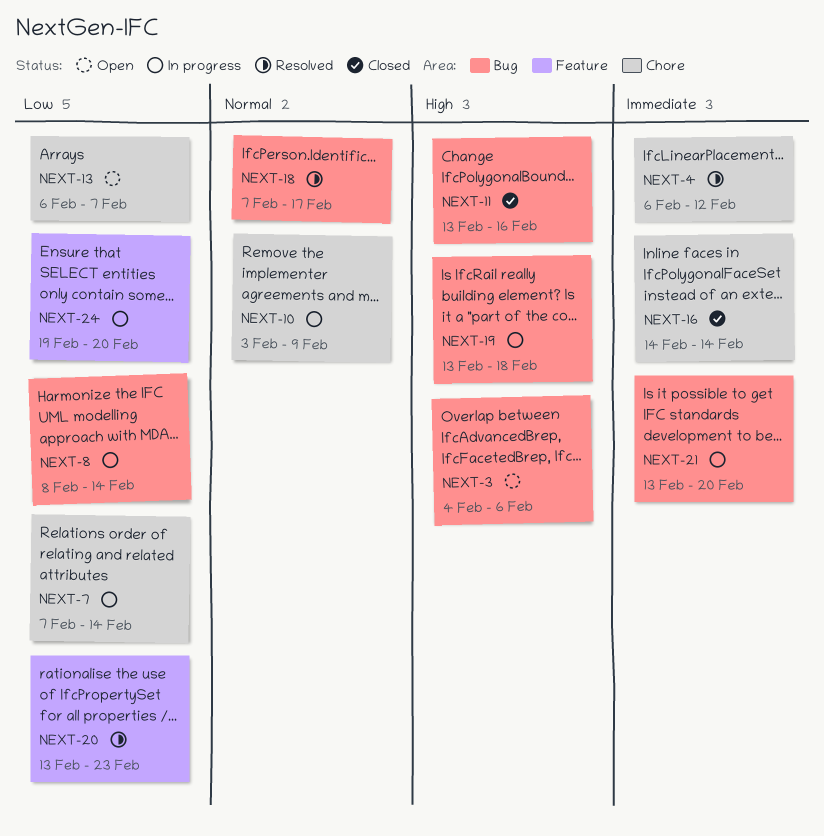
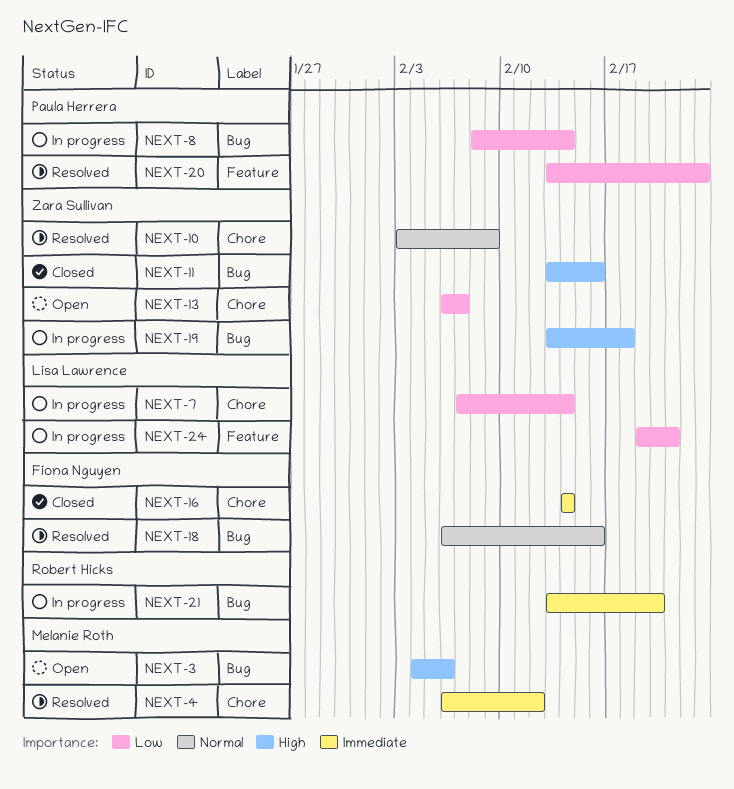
NEXT-10, status: In progress -> Resolved
NEXT-18, start: Feb 7 -> Feb 6
NEXT-18, due: Feb 17 -> Feb 16
NEXT-24, due: Feb 20 -> Feb 21

